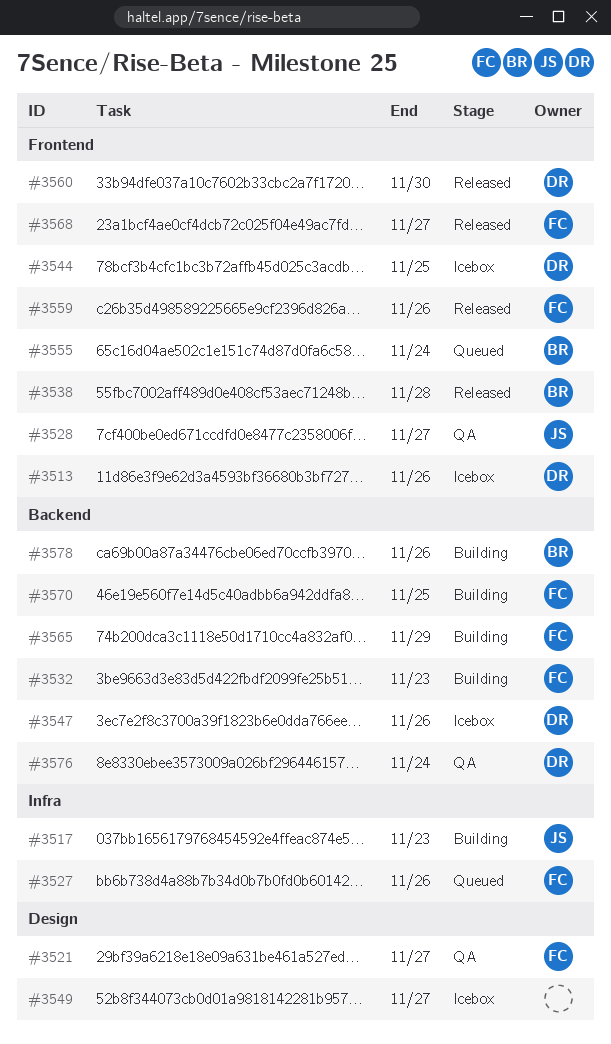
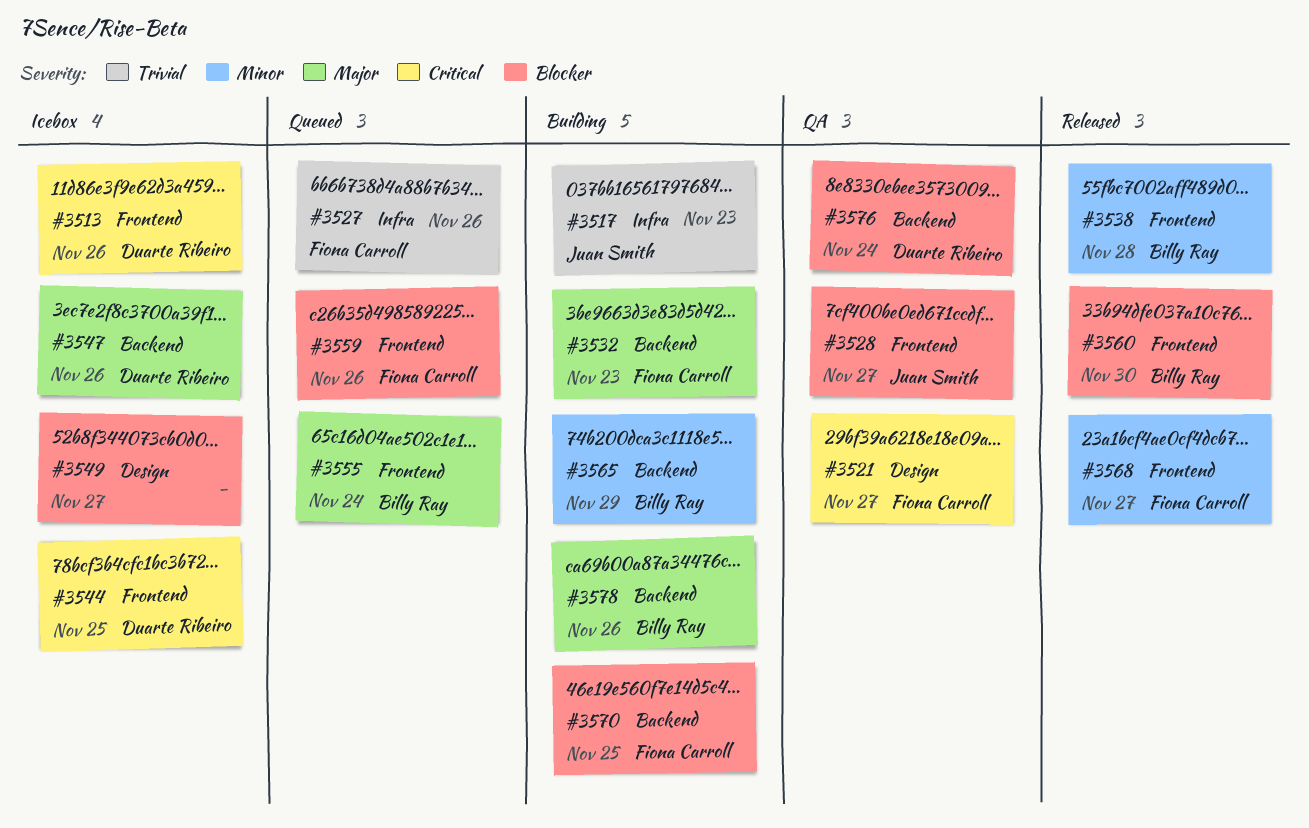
#3559, status: Released -> Queued
#3560, owner: Duarte Ribeiro -> Billy Ray
#3565, owner: Fiona Carroll -> Billy Ray

